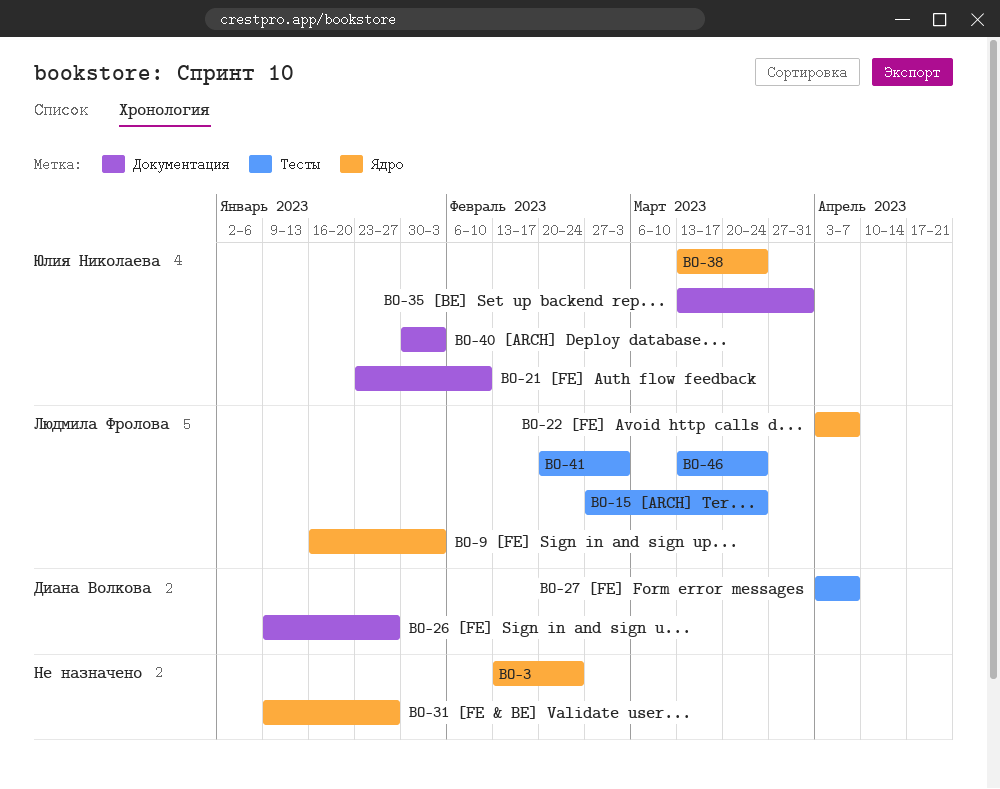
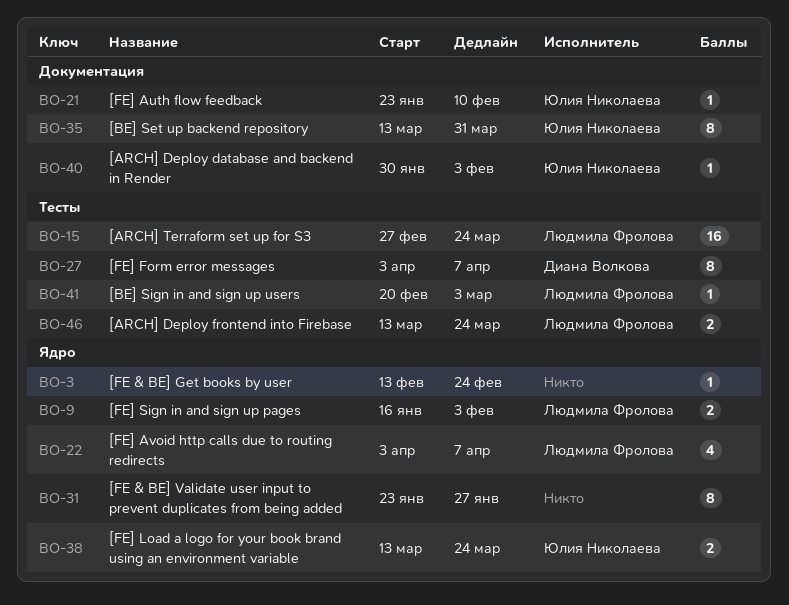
BO-26: present -> none
BO-31, start: Jan 9 -> Jan 23

